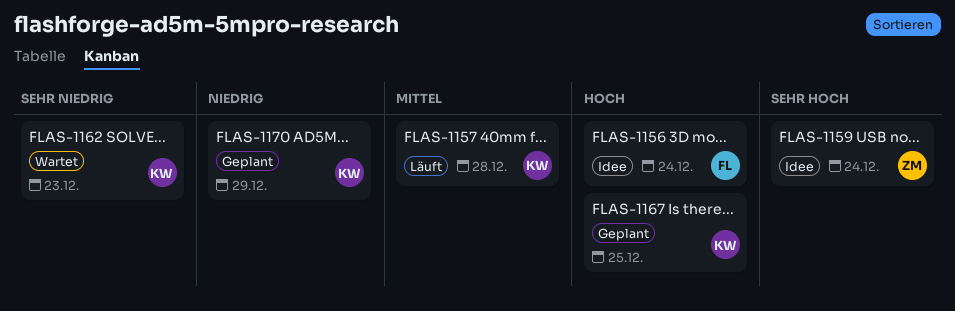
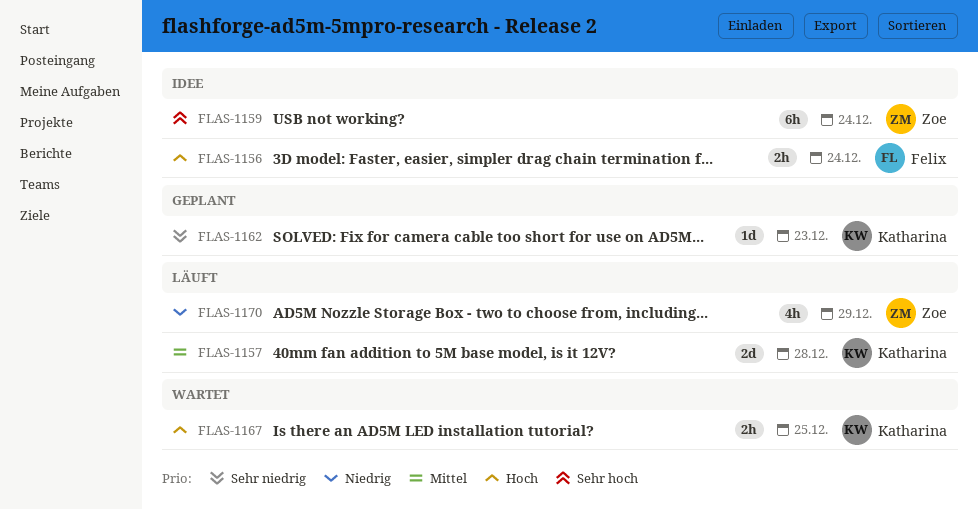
FLAS-1162, status: Wartet -> Geplant
FLAS-1167, status: Geplant -> Wartet
FLAS-1170, status: Geplant -> Läuft
FLAS-1170, owner: Katharina -> Zoe

